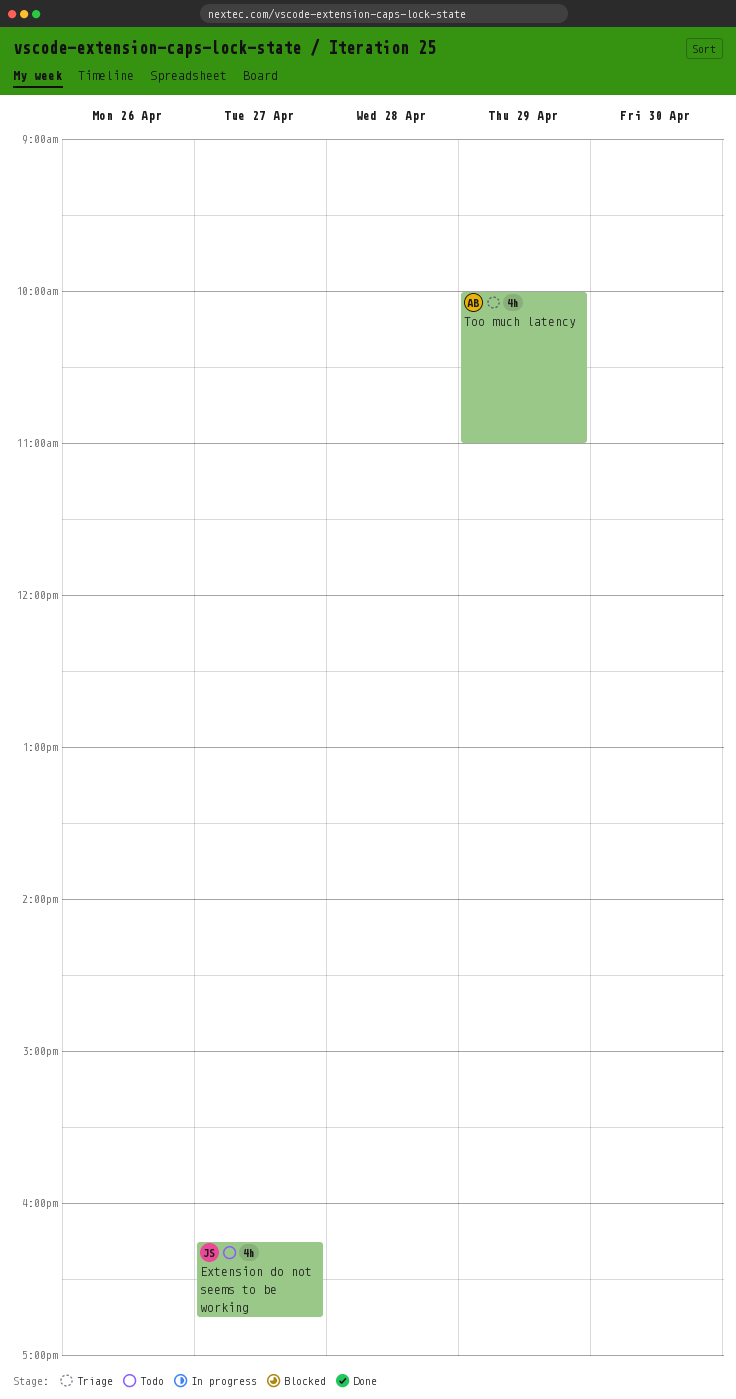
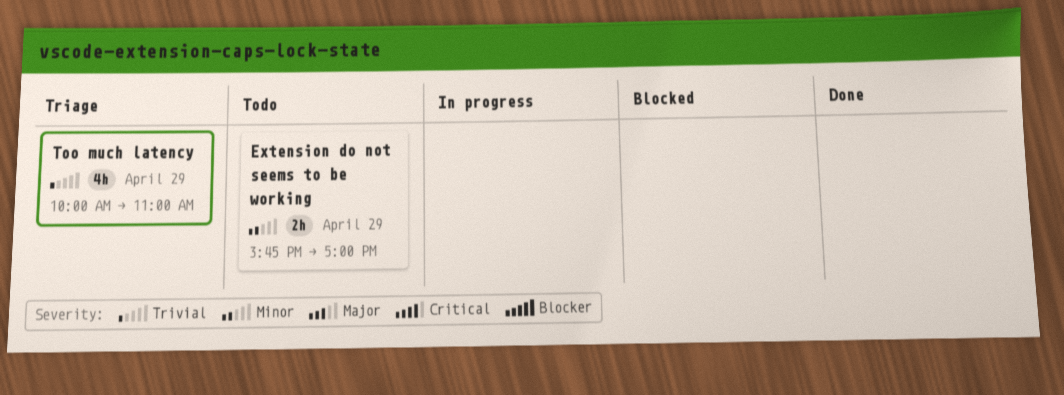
Extension do not seems to be working, estimate: 4h -> 2h
Extension do not seems to be working, day: Apr 27 -> Apr 29
Extension do not seems to be working, begins: 16:15 -> 15:45
Extension do not seems to be working, ends: 16:45 -> 17:00

